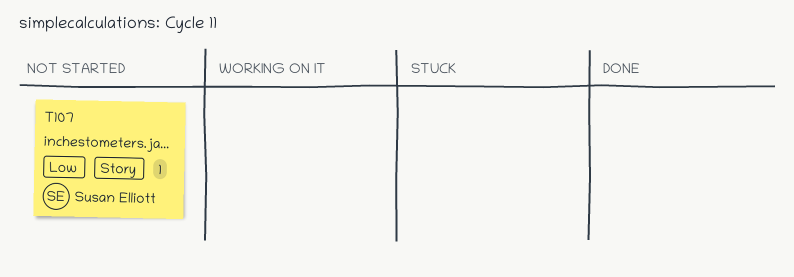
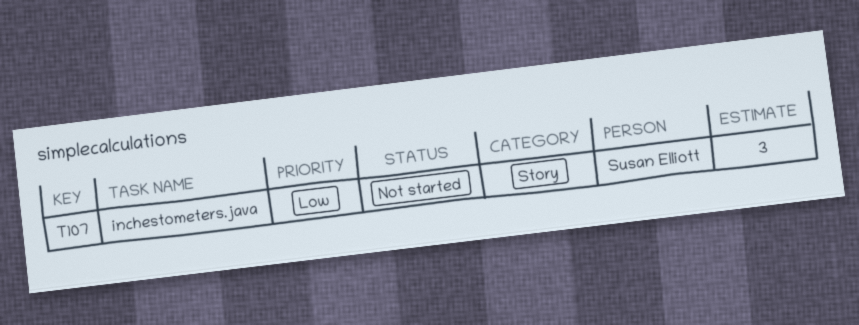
T107, estimate: 1 -> 3

